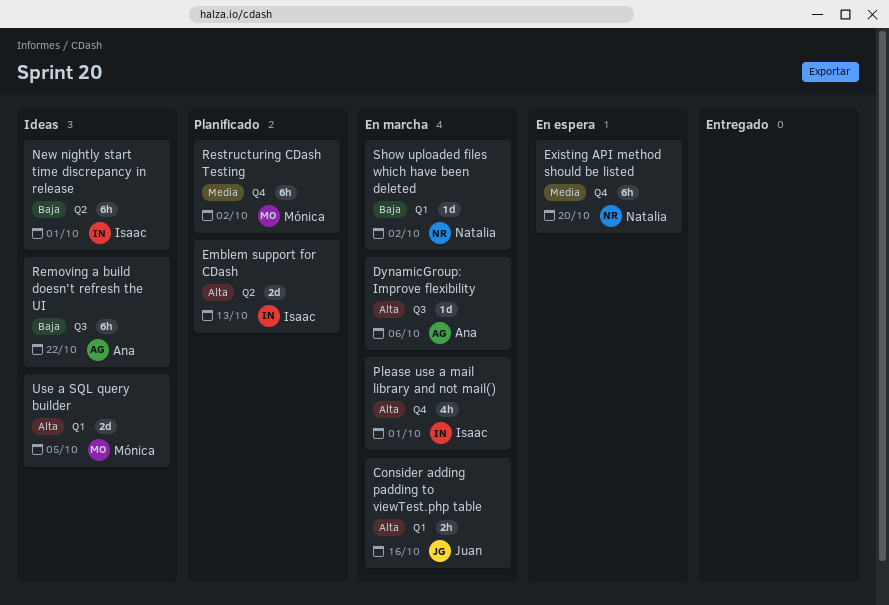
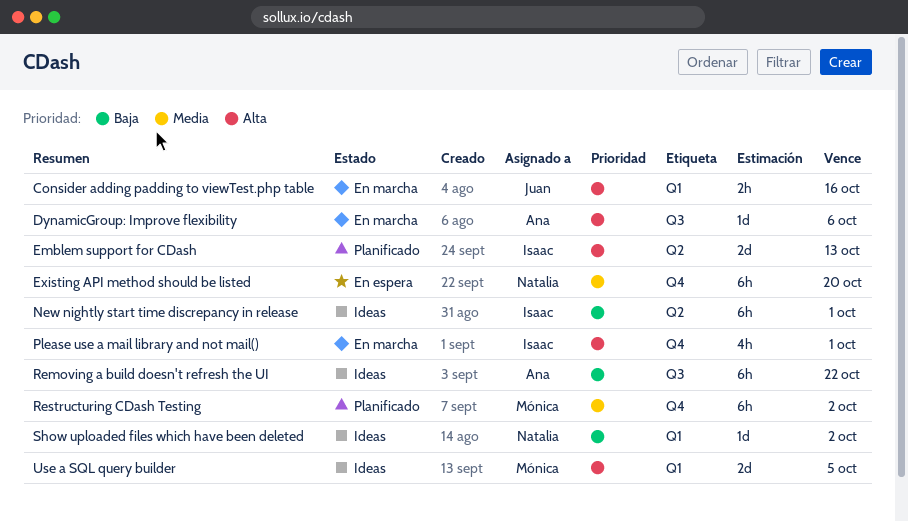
Show uploaded files which have been deleted, status: En marcha -> Ideas

